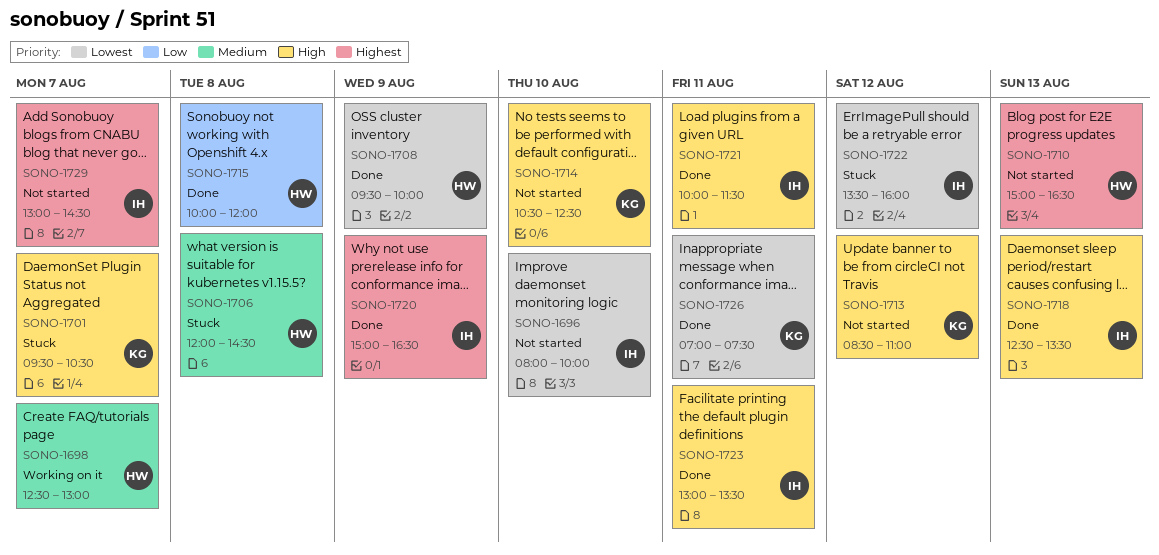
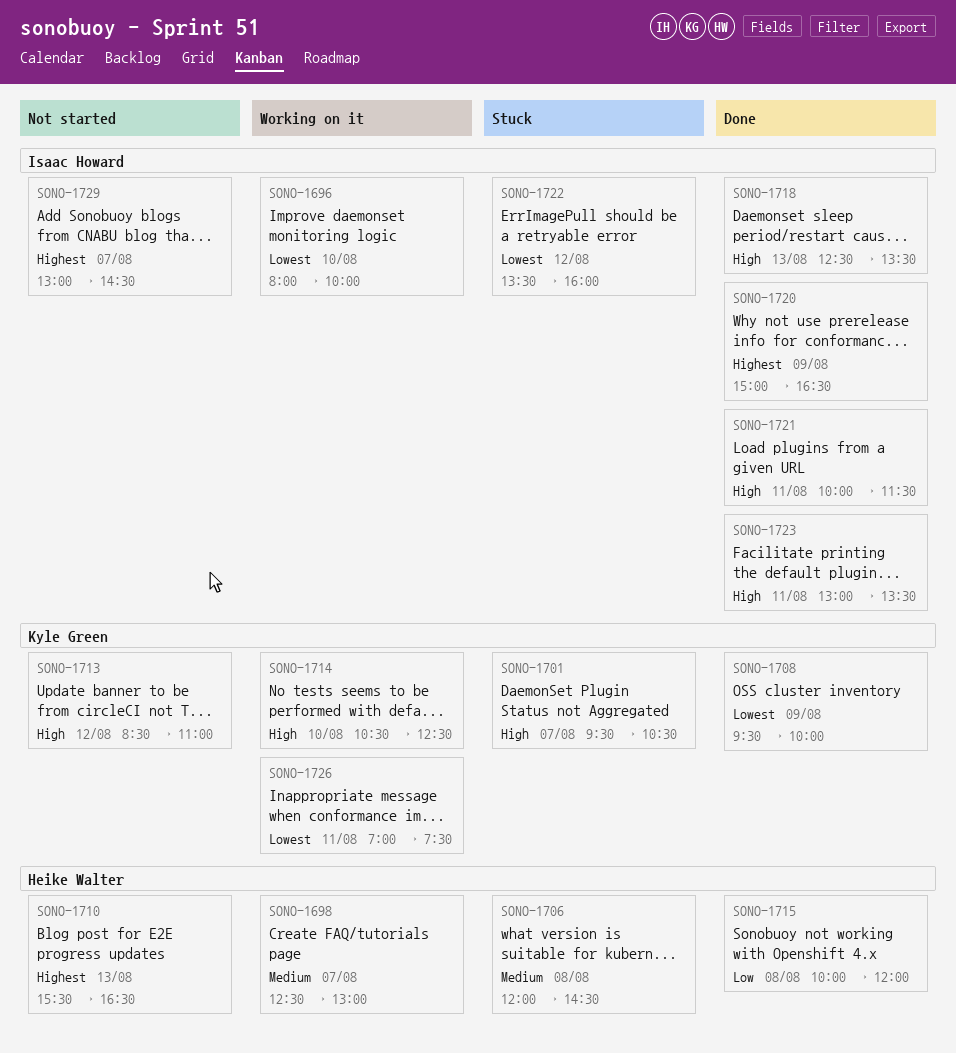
SONO-1696, status: Not started -> Working on it
SONO-1708, owner: Heike Walter -> Kyle Green
SONO-1710, begins: 15:00 -> 15:30
SONO-1714, status: Not started -> Working on it
SONO-1726, status: Done -> Working on it

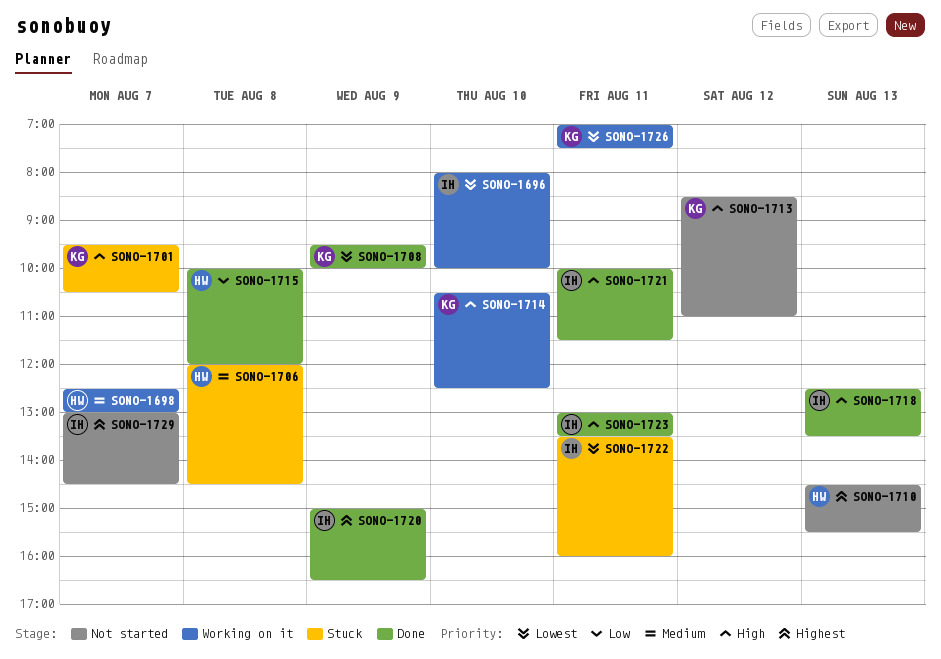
SONO-1710, begins: 15:30 -> 14:30
SONO-1710, ends: 16:30 -> 15:30
SONO-1722, day: Aug 12 -> Aug 11

